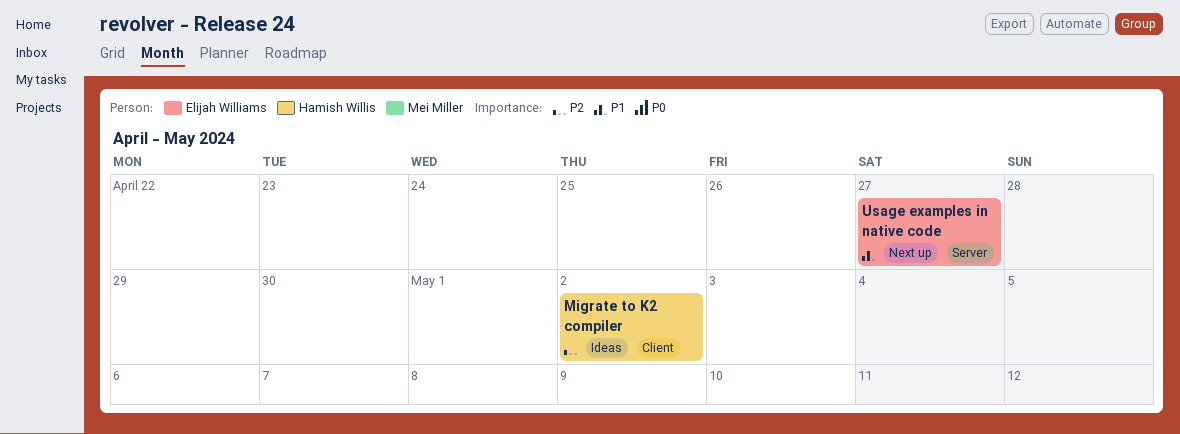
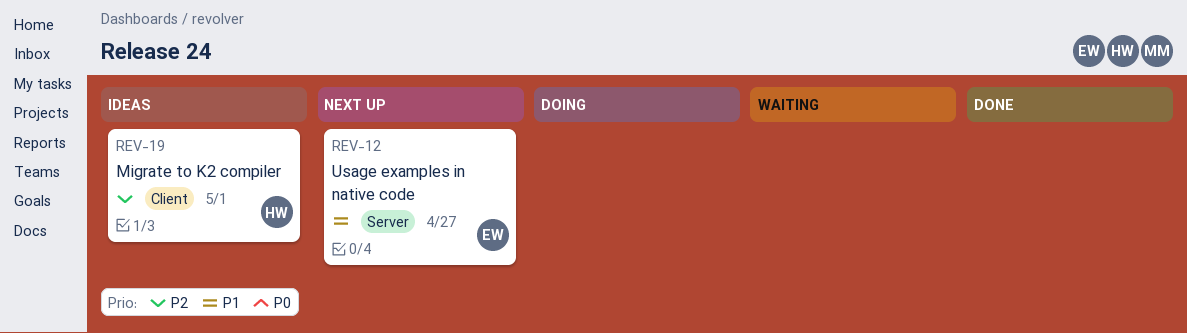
Migrate to K2 compiler, due: May 2 -> May 1

